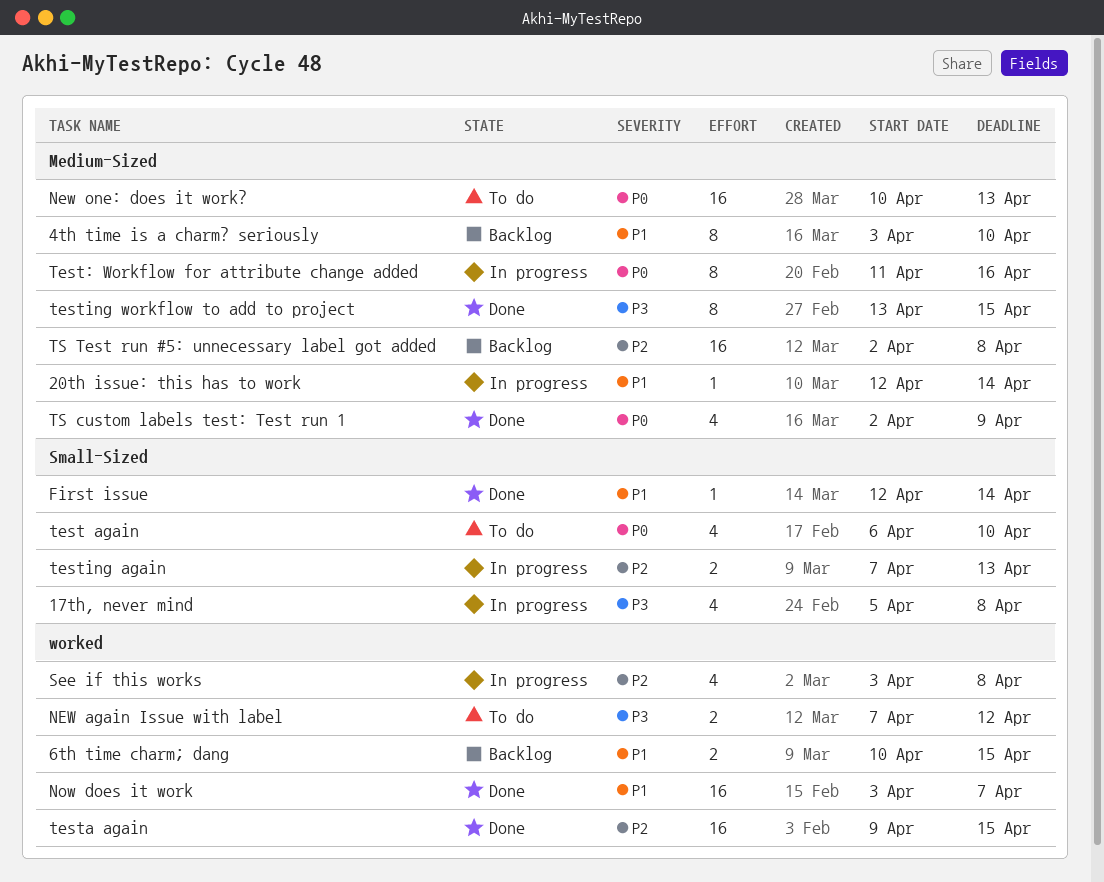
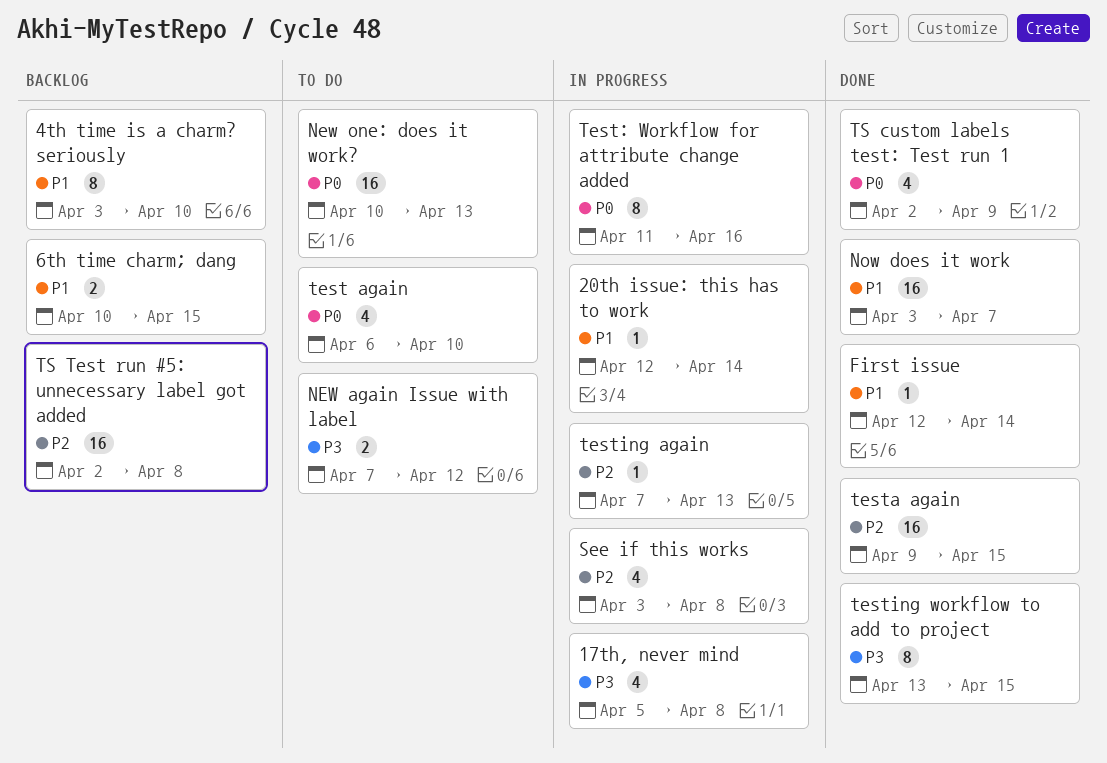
testing again, estimate: 2 -> 1

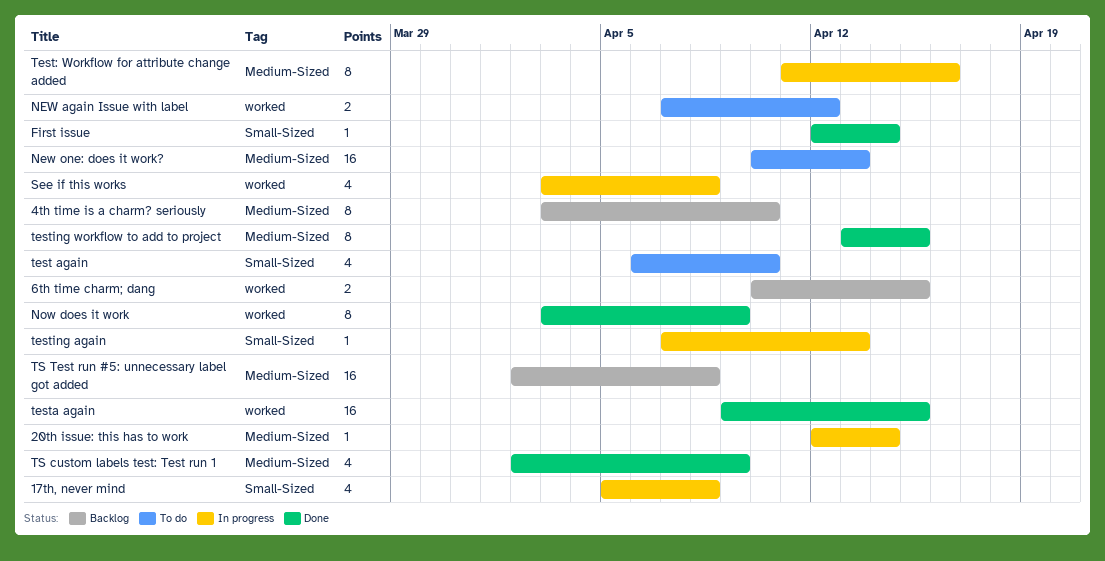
Now does it work, estimate: 16 -> 8
Now does it work, due: Apr 7 -> Apr 9

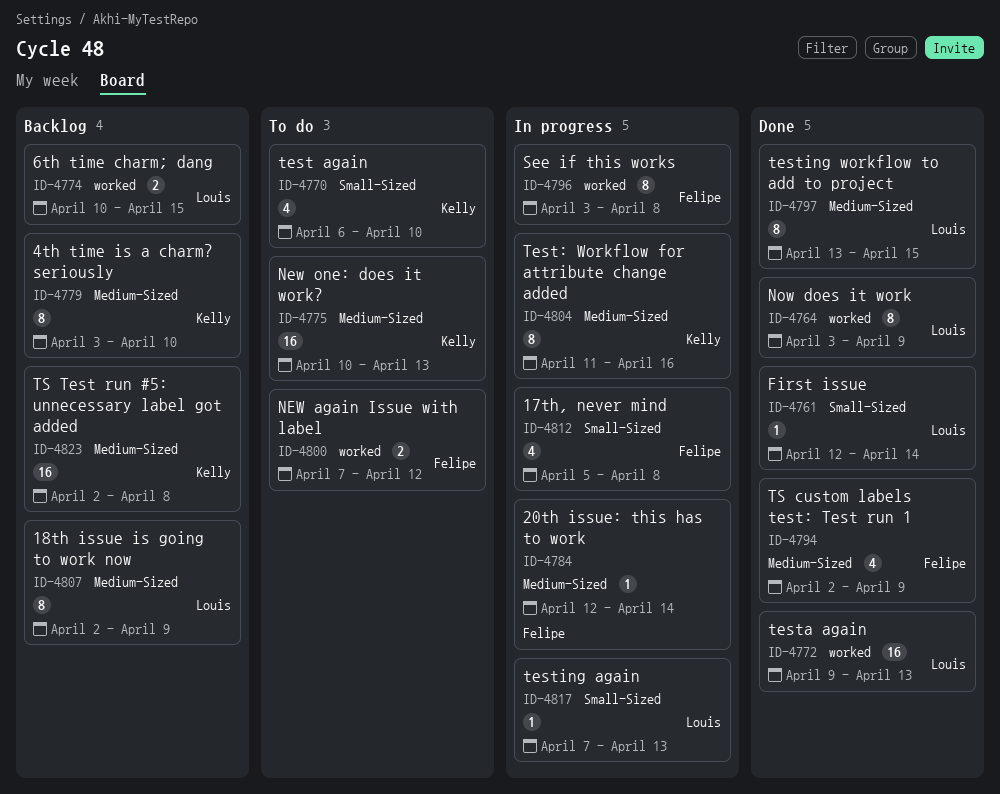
18th issue is going to work now: none -> present
See if this works, estimate: 4 -> 8
testa again, due: Apr 15 -> Apr 13

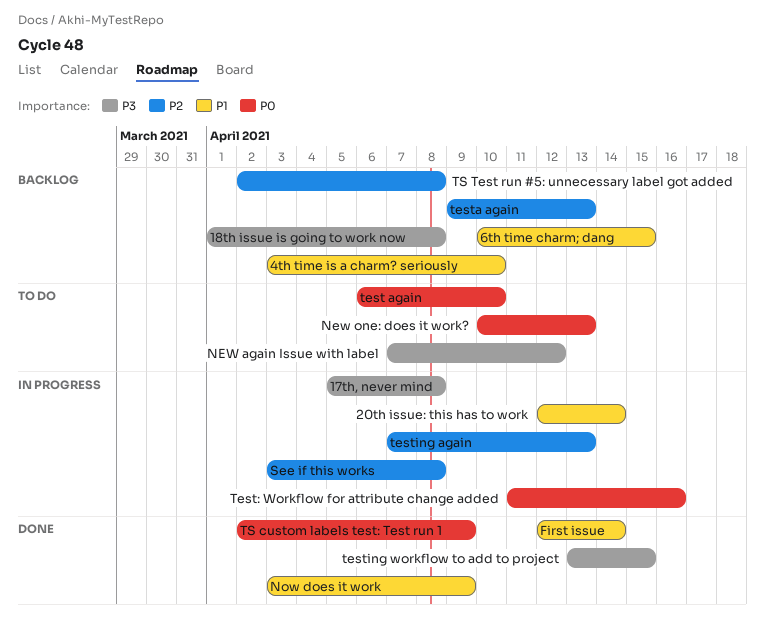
18th issue is going to work now, start: Apr 2 -> Apr 1
18th issue is going to work now, due: Apr 9 -> Apr 8
testa again, status: Done -> Backlog

